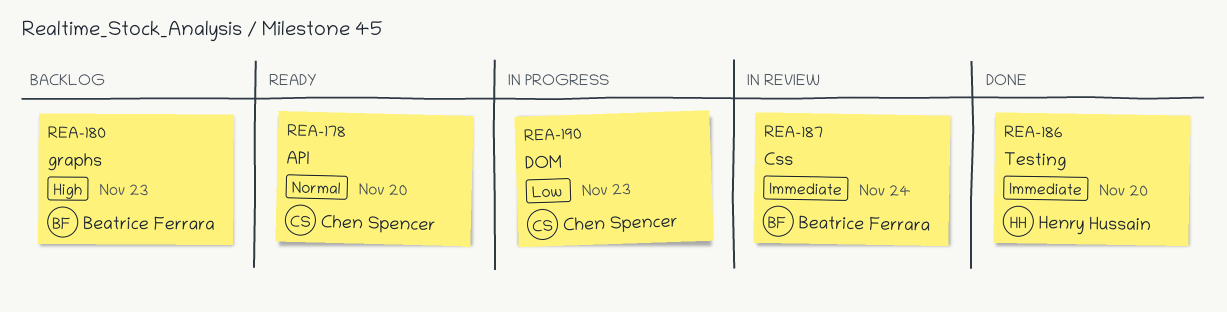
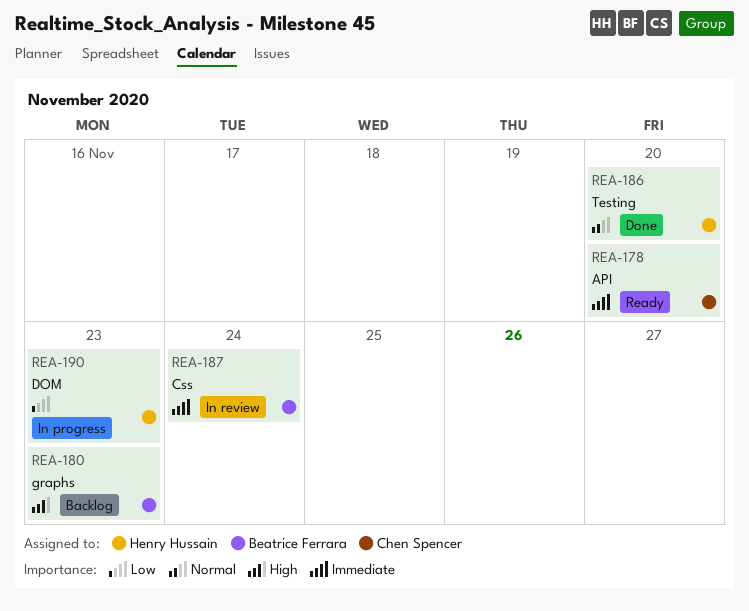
REA-178, priority: Normal -> Immediate
REA-186, priority: Immediate -> Normal
REA-190, owner: Chen Spencer -> Henry Hussain

